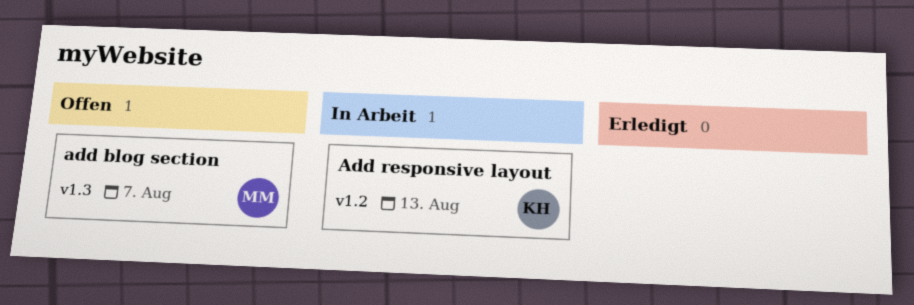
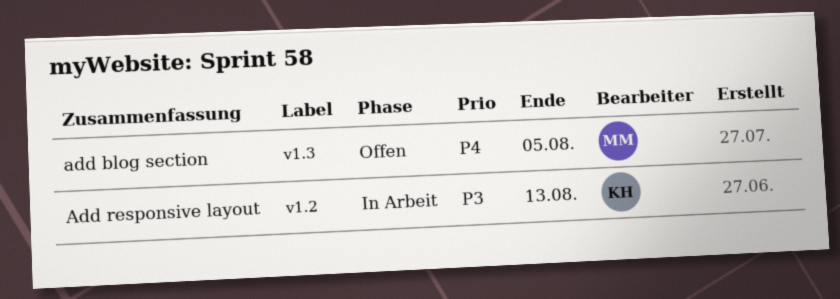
add blog section, due: Aug 7 -> Aug 5

